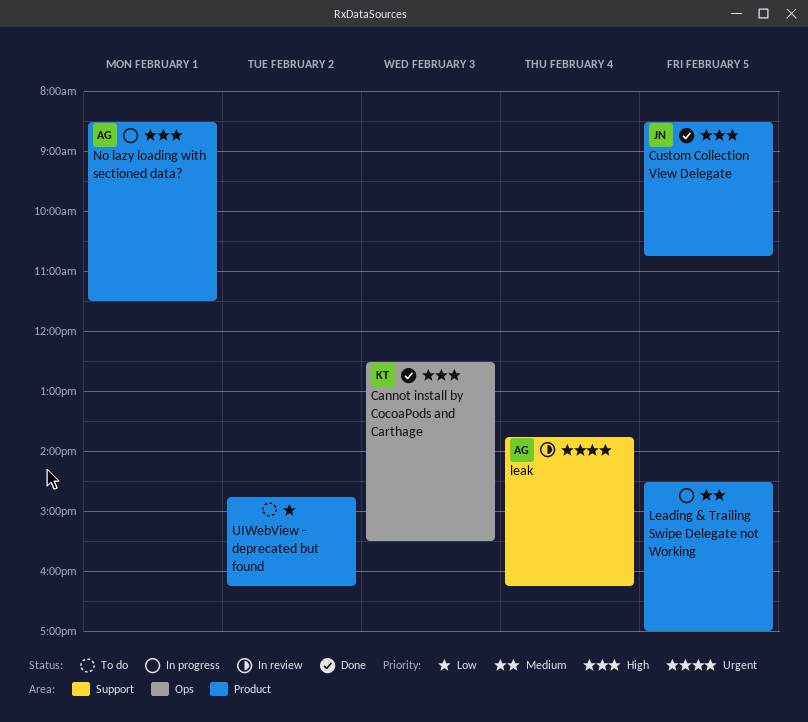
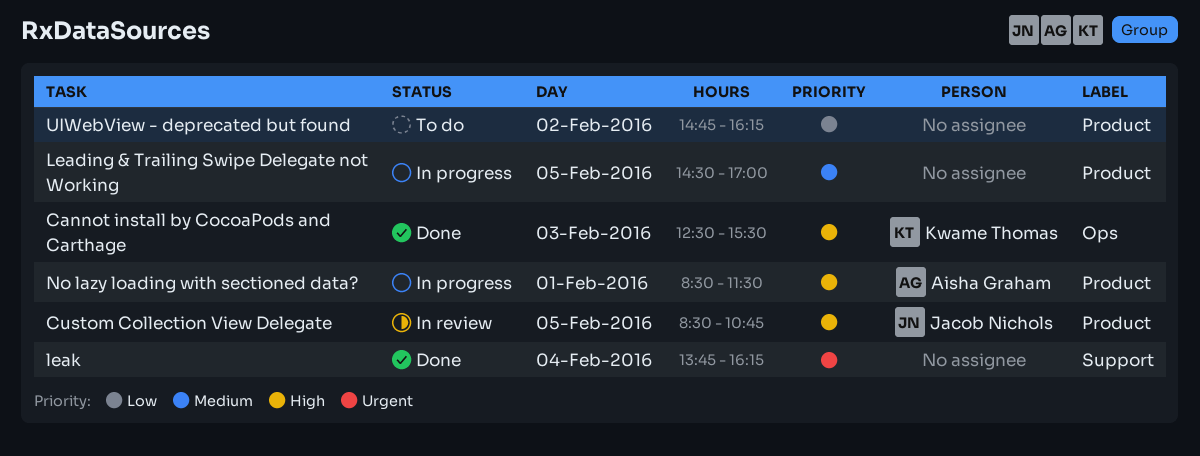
Custom Collection View Delegate, status: Done -> In review
leak, status: In review -> Done
leak, owner: Aisha Graham -> none

